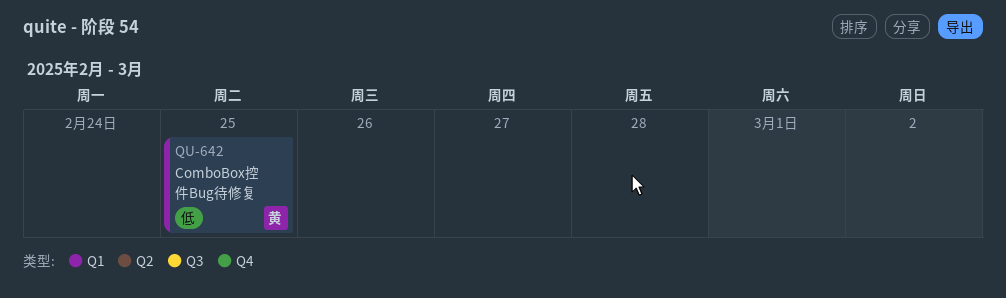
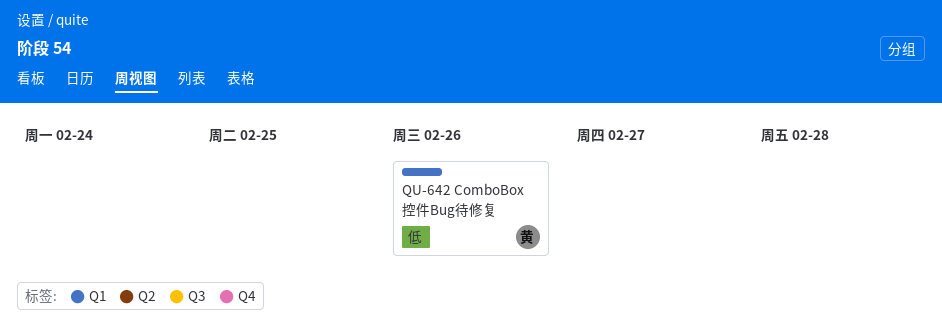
QU-642, due: Feb 25 -> Feb 26

